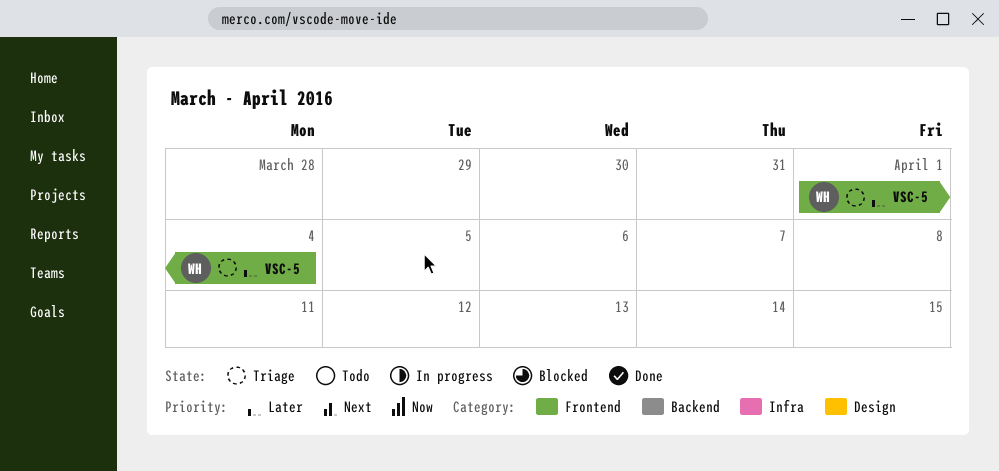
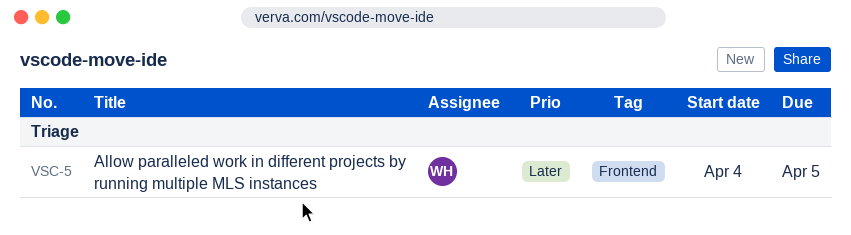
VSC-5, start: Apr 1 -> Apr 4
VSC-5, due: Apr 4 -> Apr 5

